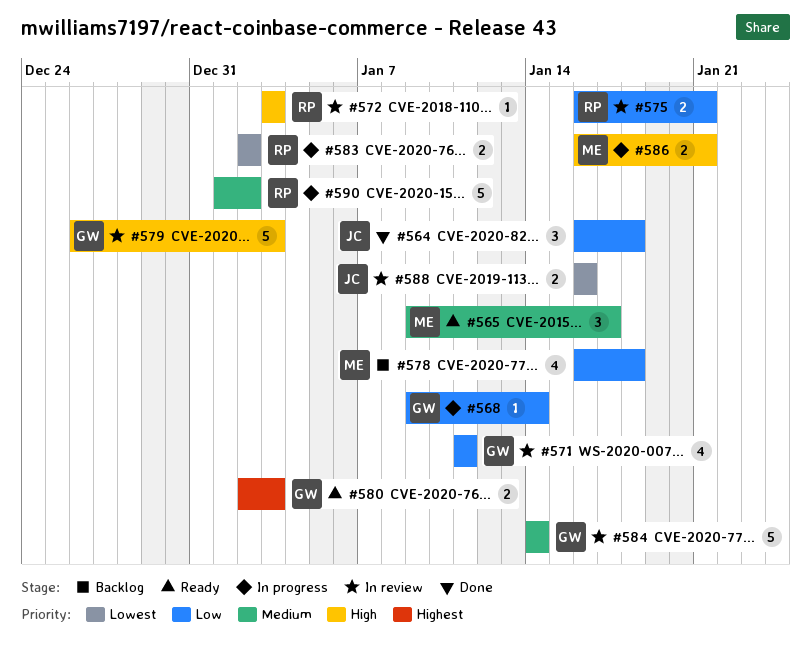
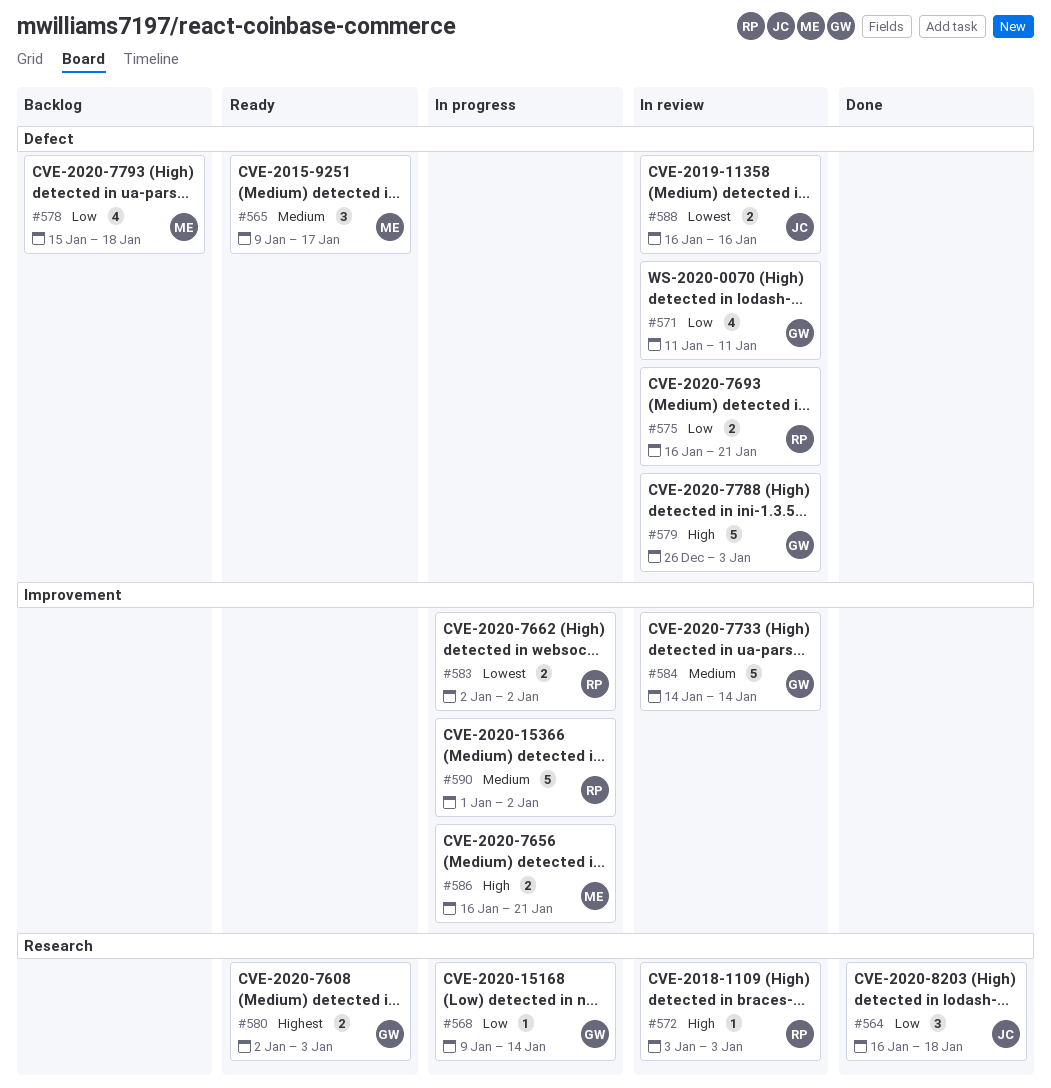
#578, start: Jan 16 -> Jan 15

